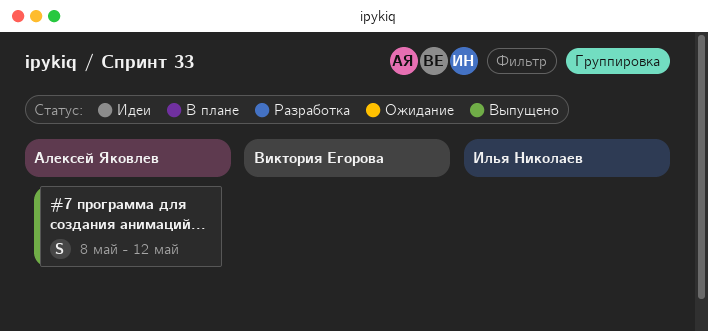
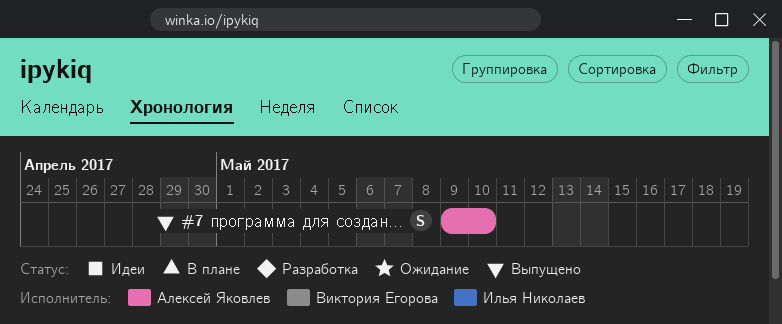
#7, start: May 8 -> May 9
#7, due: May 12 -> May 10

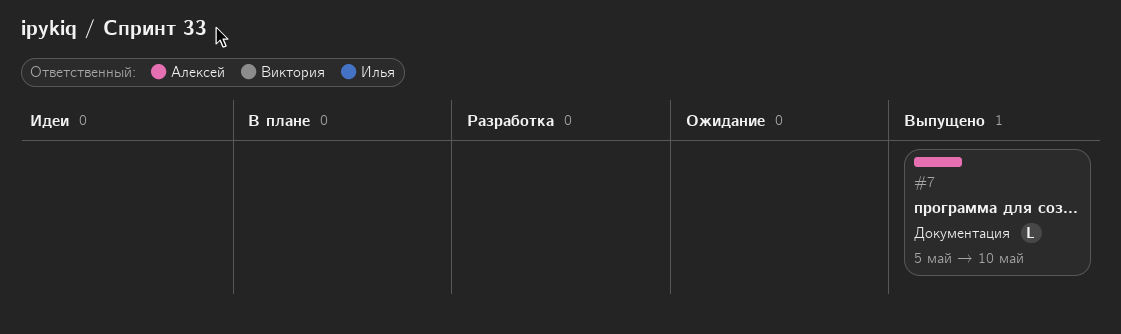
#7, estimate: S -> L
#7, start: May 9 -> May 5

